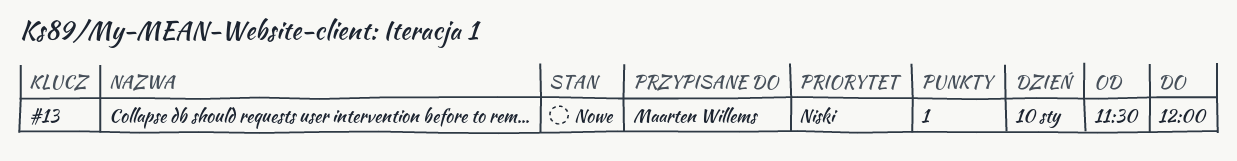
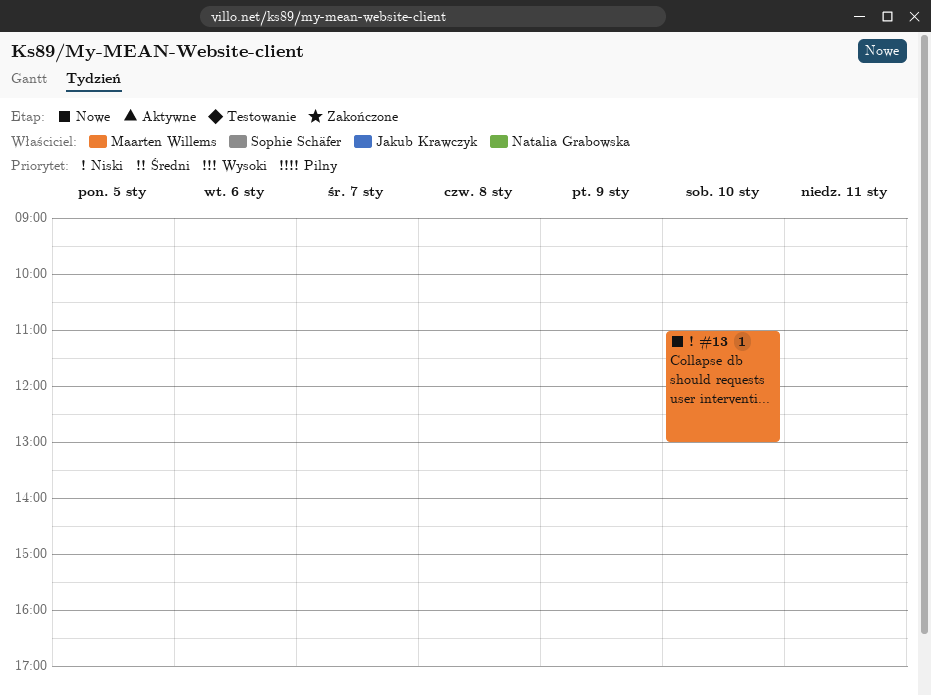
#13, begins: 11:30 -> 11:00
#13, ends: 12:00 -> 13:00

